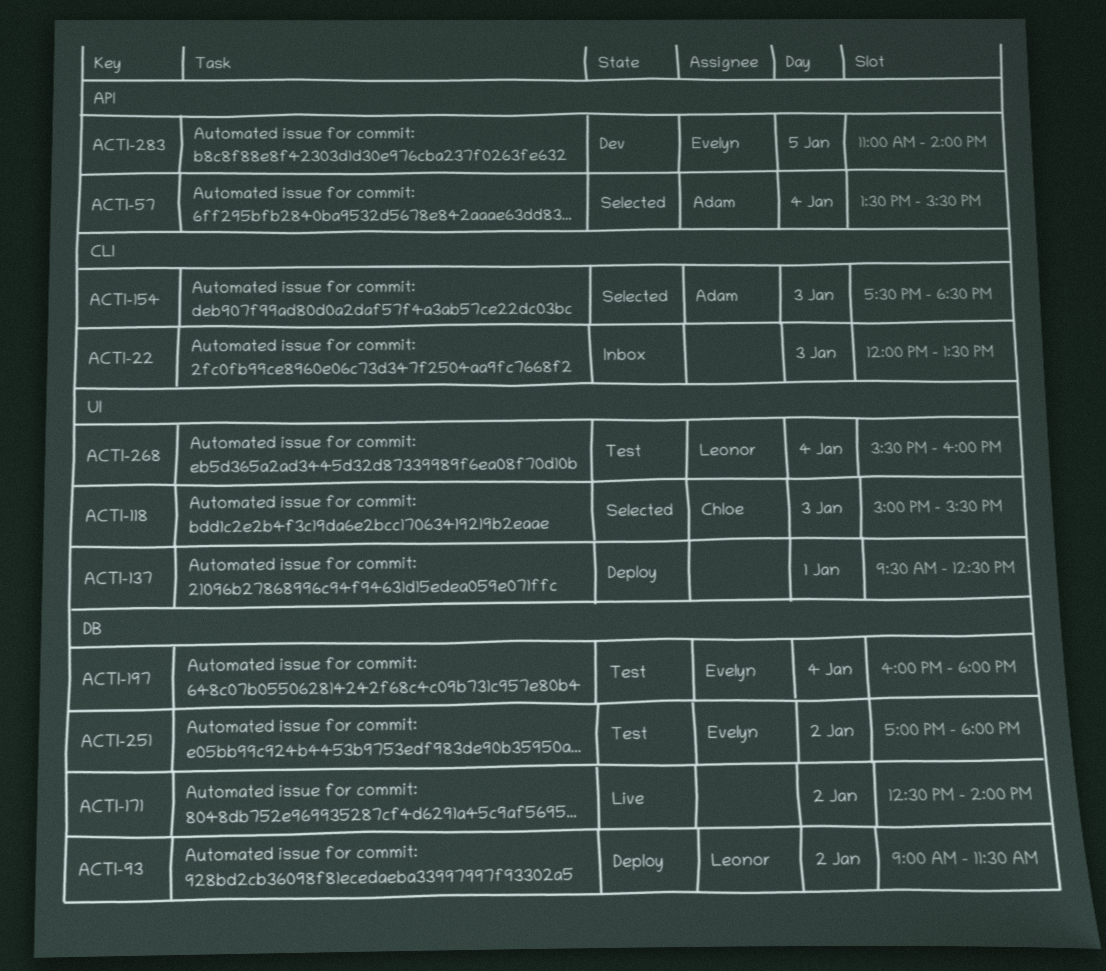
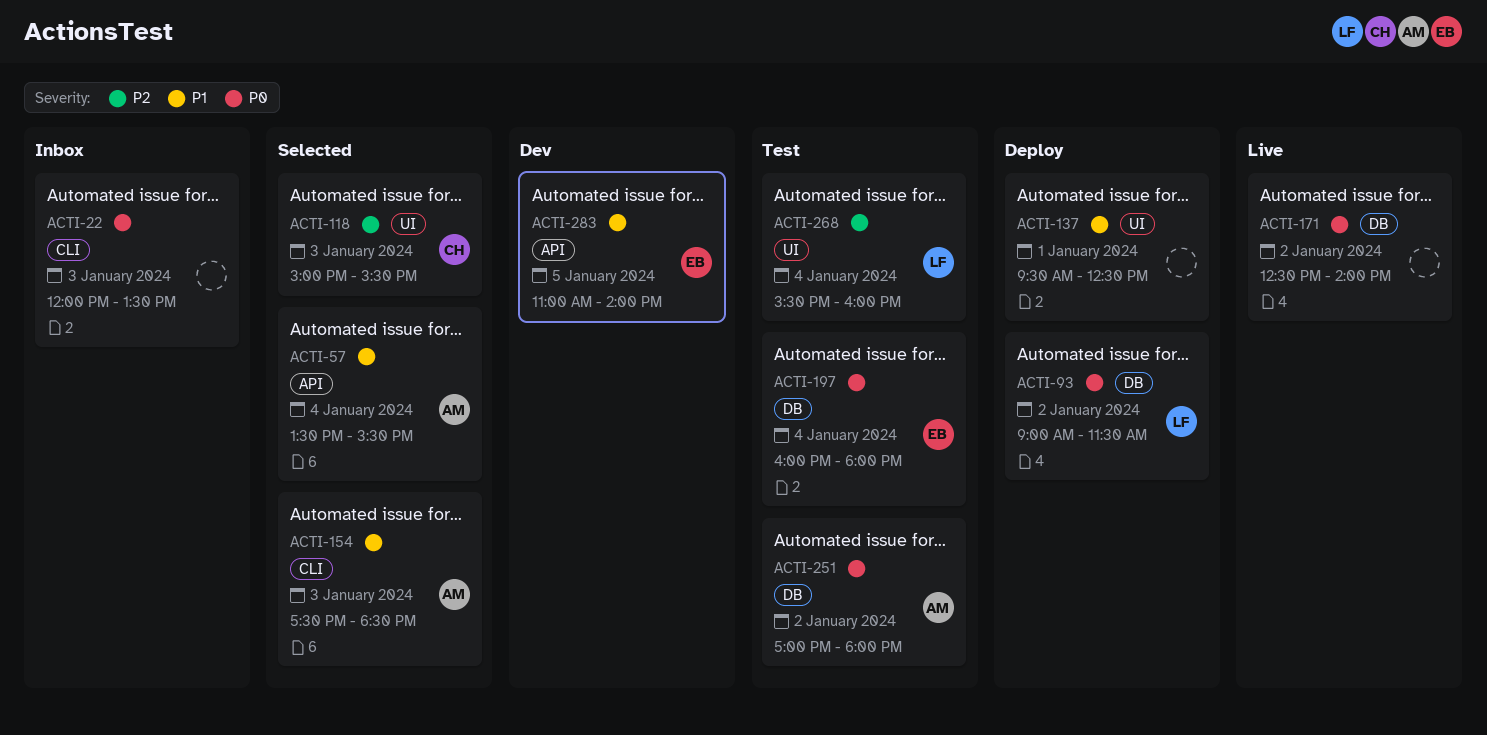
ACTI-251, owner: Evelyn -> Adam

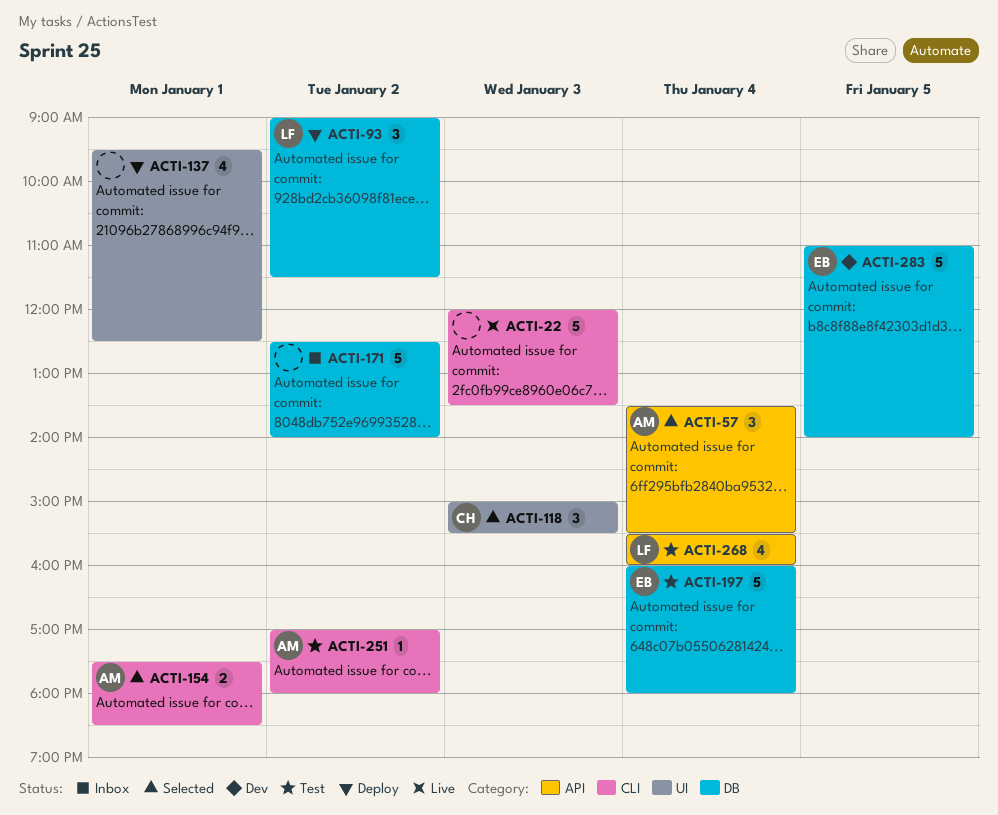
ACTI-22, status: Inbox -> Live
ACTI-154, day: Jan 3 -> Jan 1
ACTI-171, status: Live -> Inbox
ACTI-251, label: DB -> CLI
ACTI-268, label: UI -> API
ACTI-283, label: API -> DB

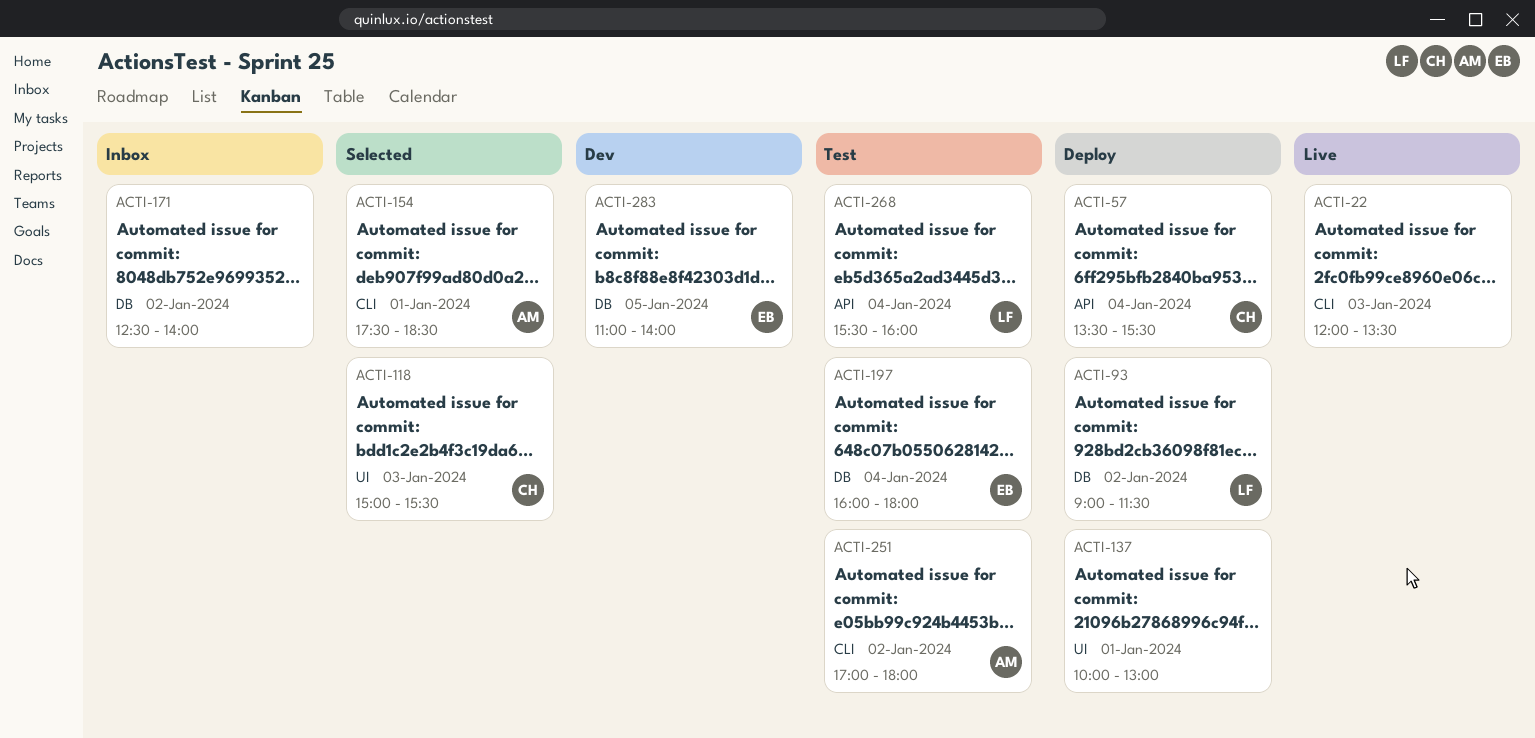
ACTI-57, status: Selected -> Deploy
ACTI-57, owner: AM -> CH
ACTI-137, begins: 09:30 -> 10:00
ACTI-137, ends: 12:30 -> 13:00

